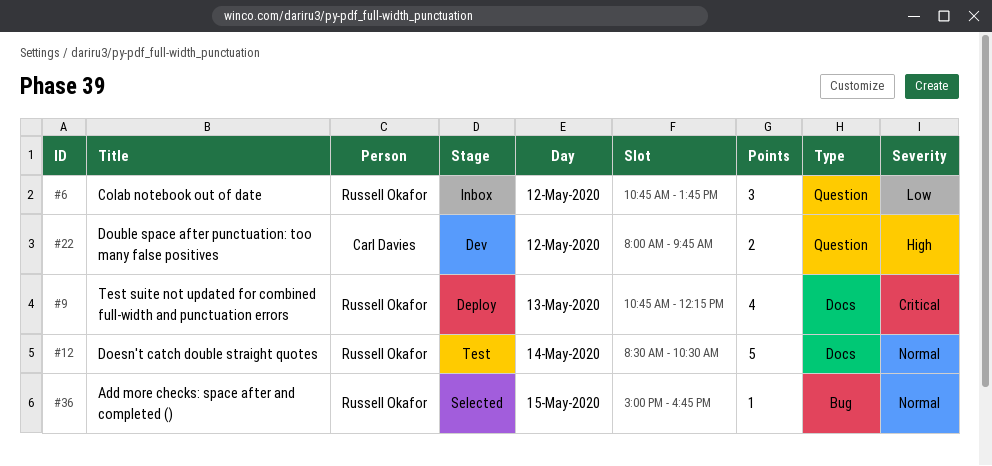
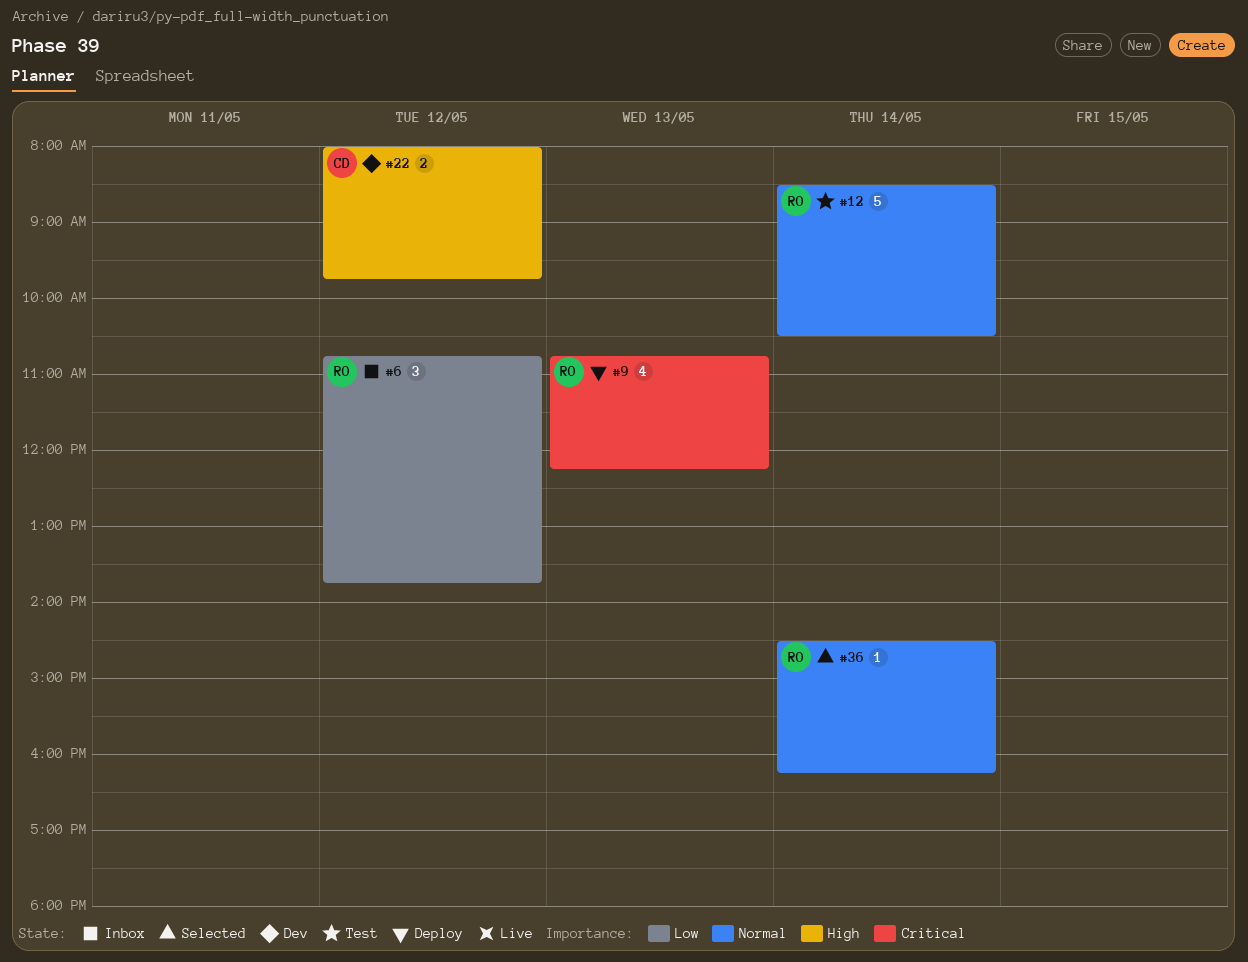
#36, day: May 15 -> May 14
#36, begins: 15:00 -> 14:30
#36, ends: 16:45 -> 16:15

